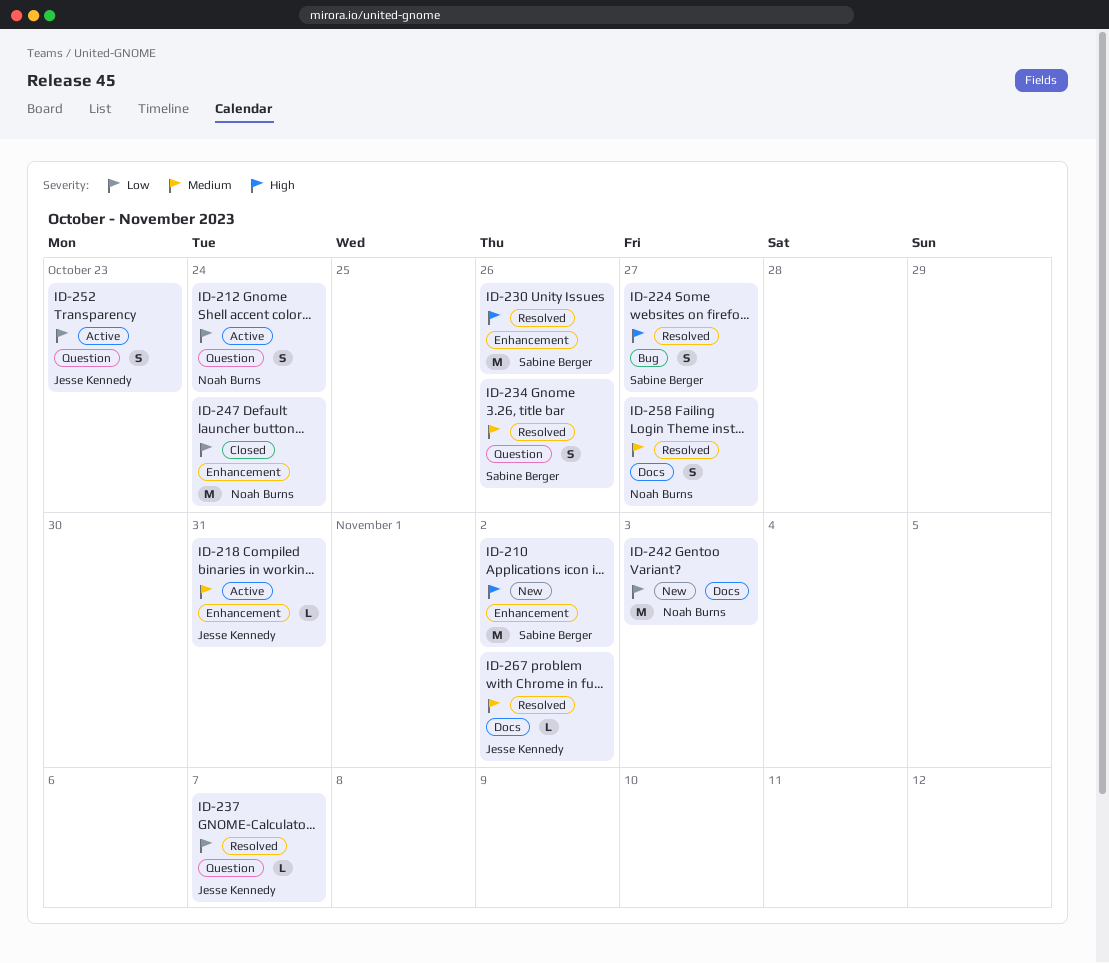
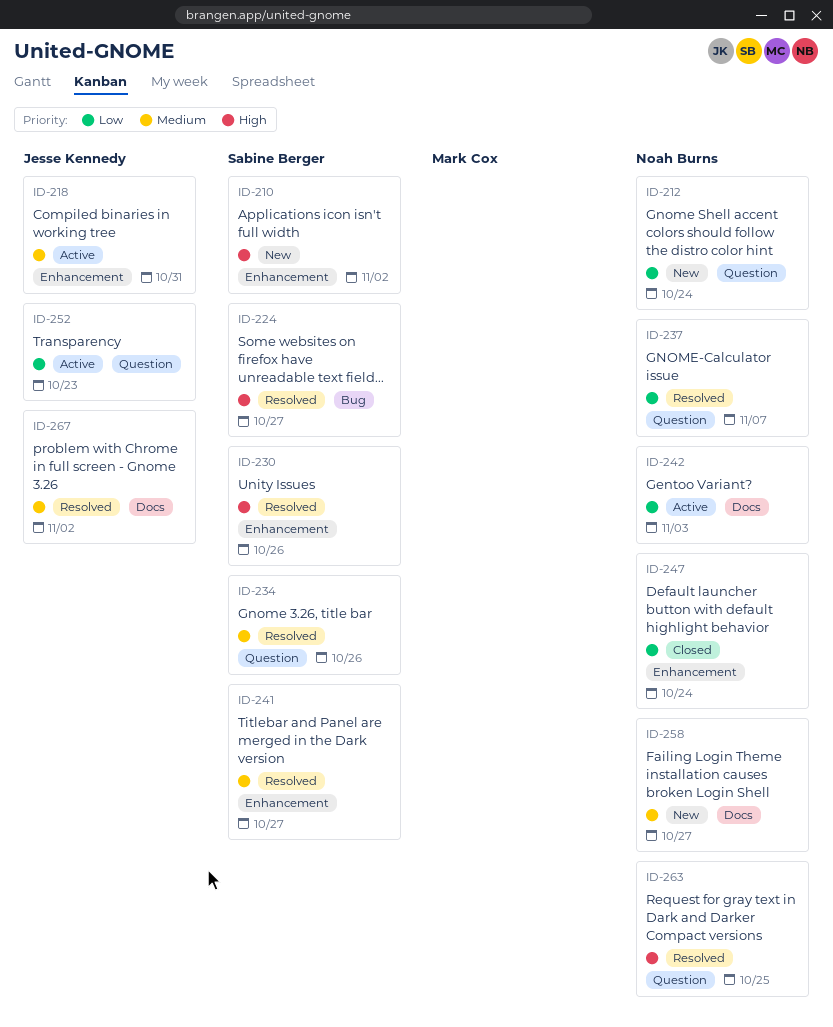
ID-212, status: Active -> New
ID-237, owner: Jesse Kennedy -> Noah Burns
ID-241: none -> present
ID-242, status: New -> Active
ID-258, status: Resolved -> New
ID-263: none -> present

